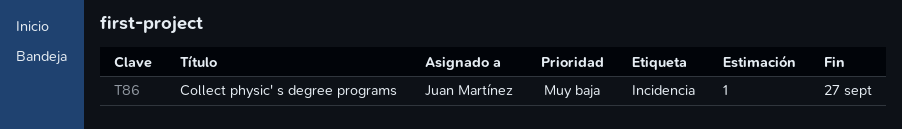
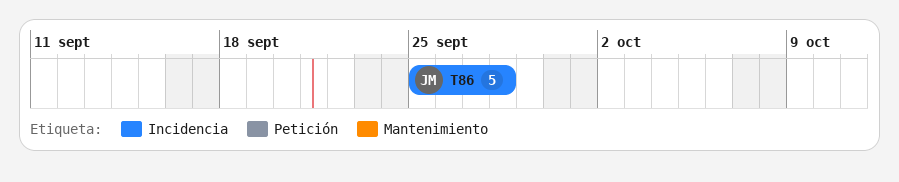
T86, estimate: 1 -> 5
T86, due: Sep 27 -> Sep 28

